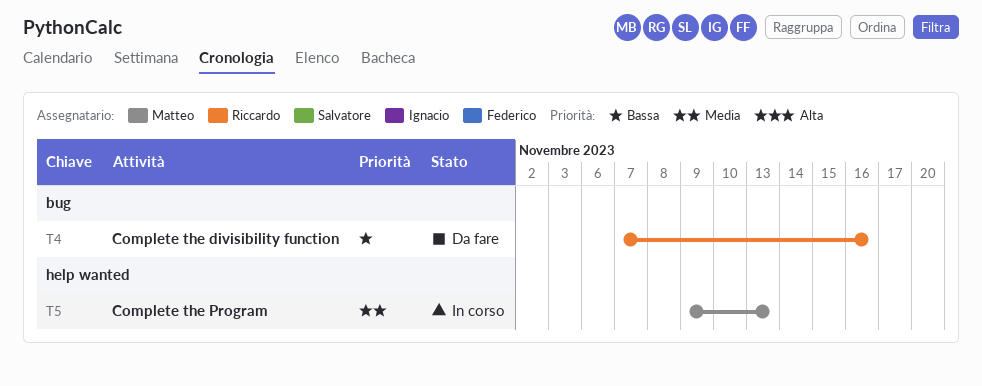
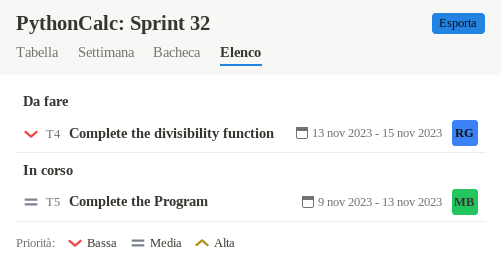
T4, start: Nov 7 -> Nov 13
T4, due: Nov 16 -> Nov 15

